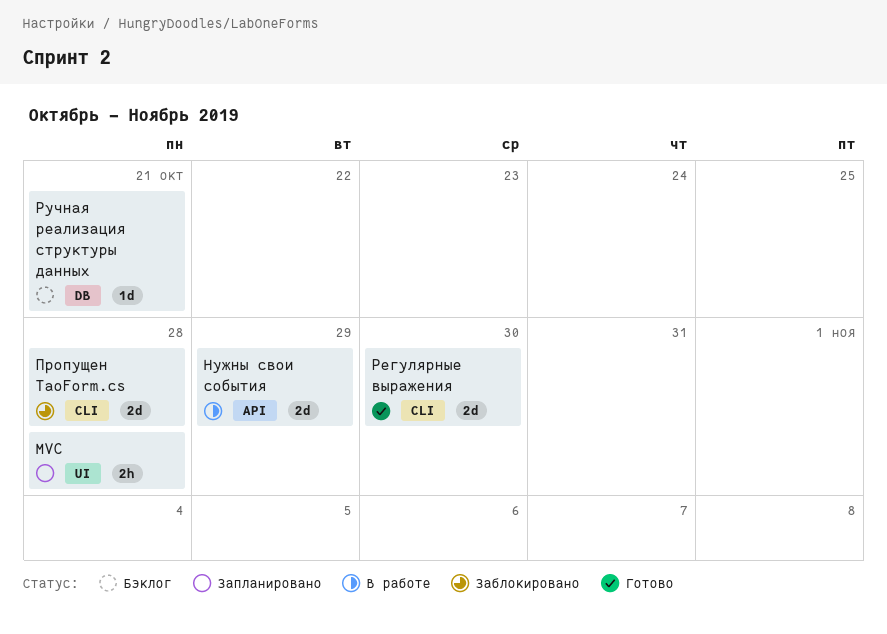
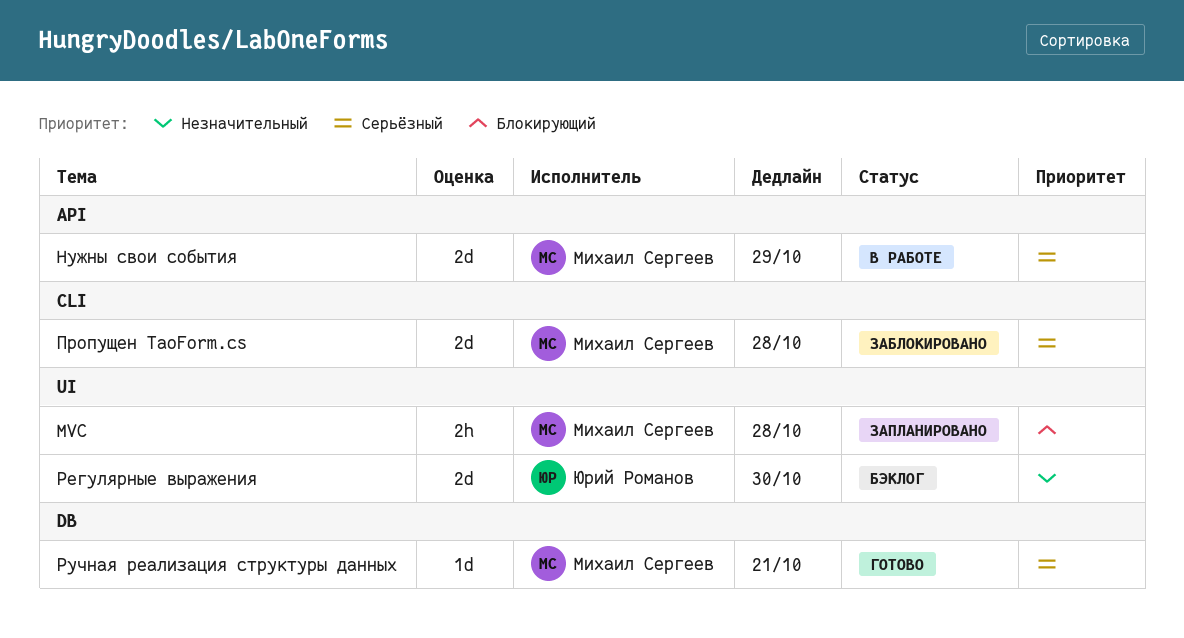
Регулярные выражения, status: Готово -> Бэклог
Регулярные выражения, label: CLI -> UI
Ручная реализация структуры данных, status: Бэклог -> Готово

